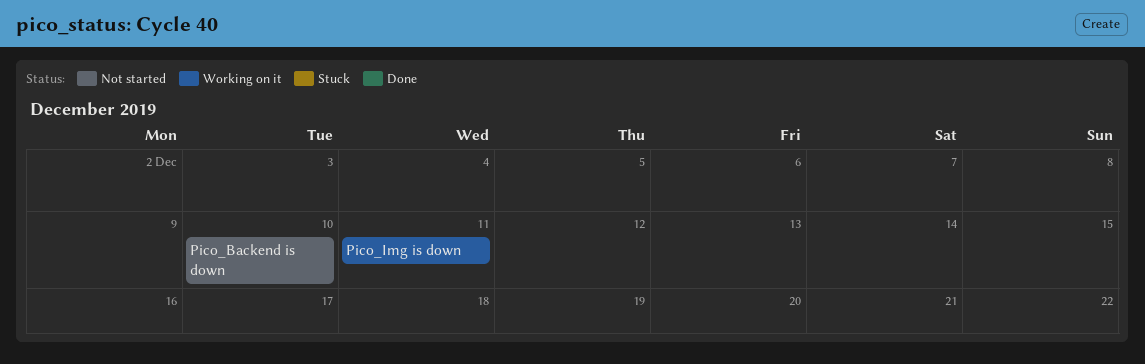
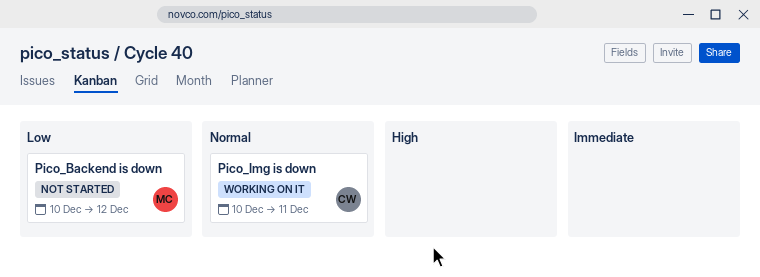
Pico_Backend is down, due: Dec 10 -> Dec 12

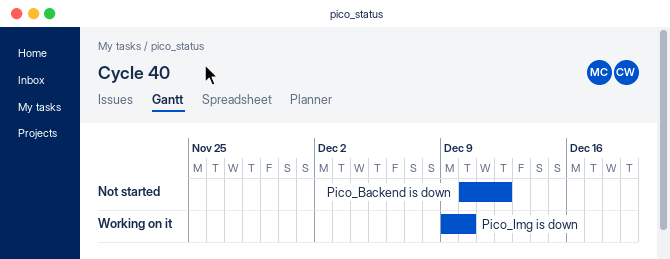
Pico_Img is down, start: Dec 10 -> Dec 9
Pico_Img is down, due: Dec 11 -> Dec 10

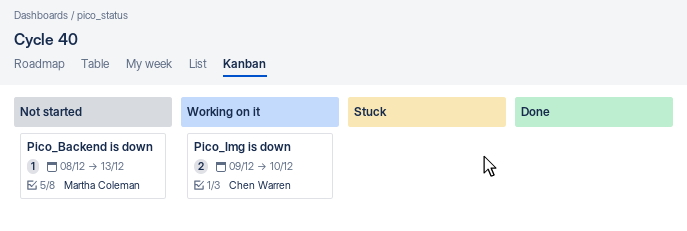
Pico_Backend is down, start: Dec 10 -> Dec 8
Pico_Backend is down, due: Dec 12 -> Dec 13

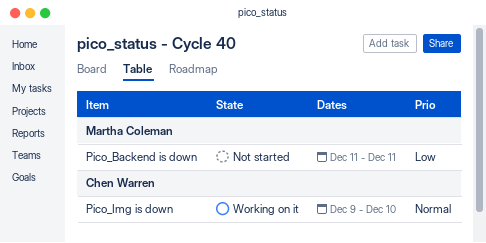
Pico_Backend is down, start: Dec 8 -> Dec 11
Pico_Backend is down, due: Dec 13 -> Dec 11

